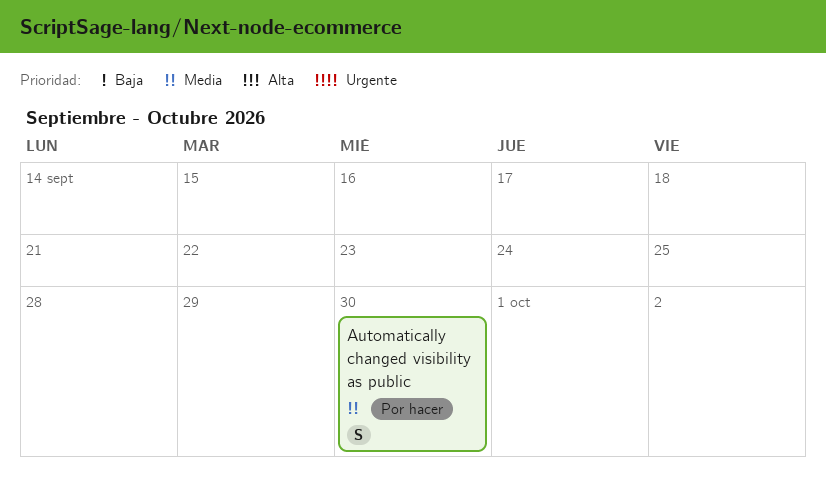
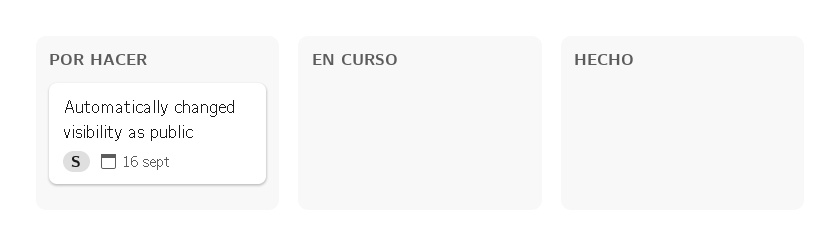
Automatically changed visibility as public, due: Sep 30 -> Sep 16

